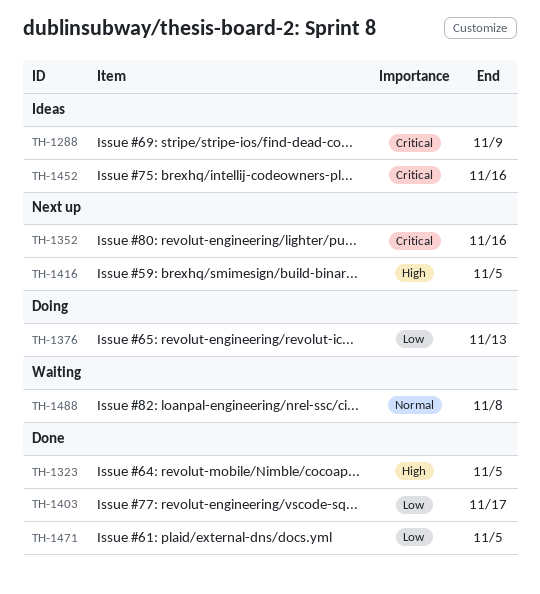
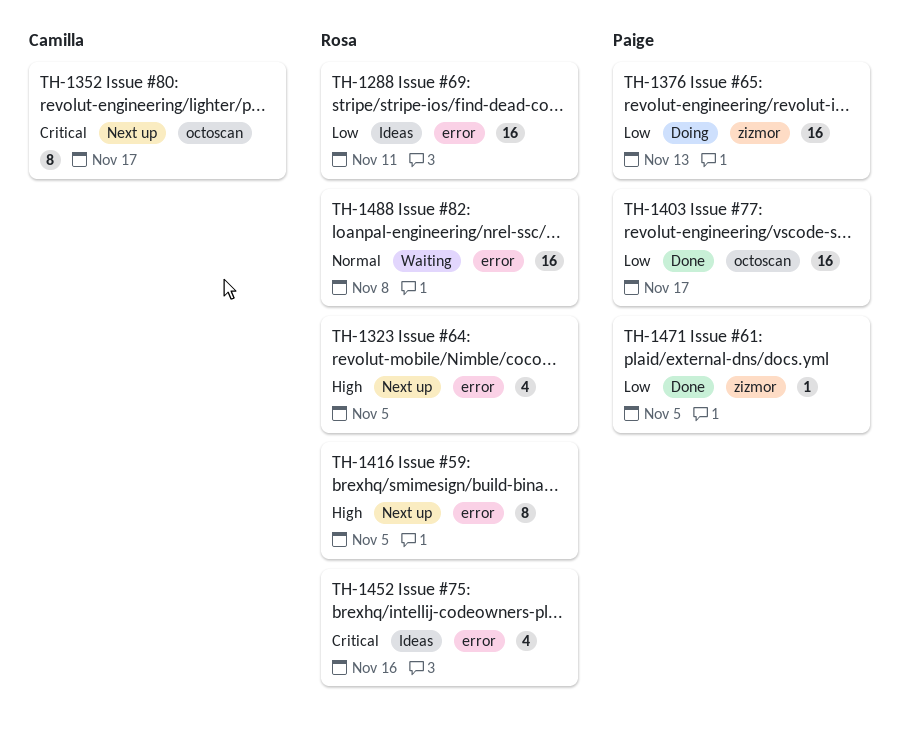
TH-1288, priority: Critical -> Low
TH-1288, due: Nov 9 -> Nov 11
TH-1323, status: Done -> Next up
TH-1352, due: Nov 16 -> Nov 17

